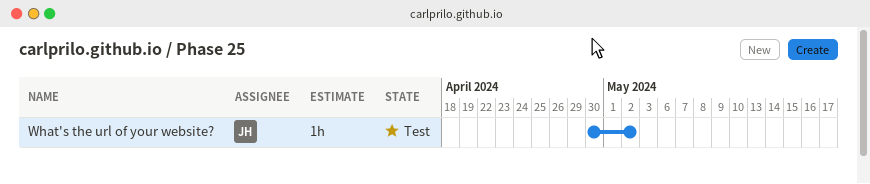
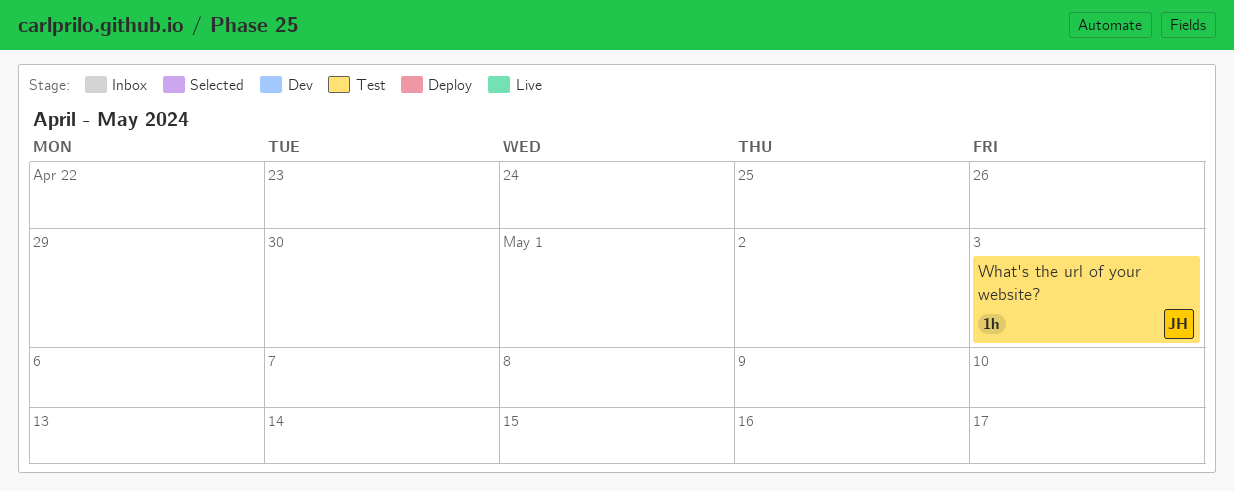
What's the url of your website?, due: May 2 -> May 3

